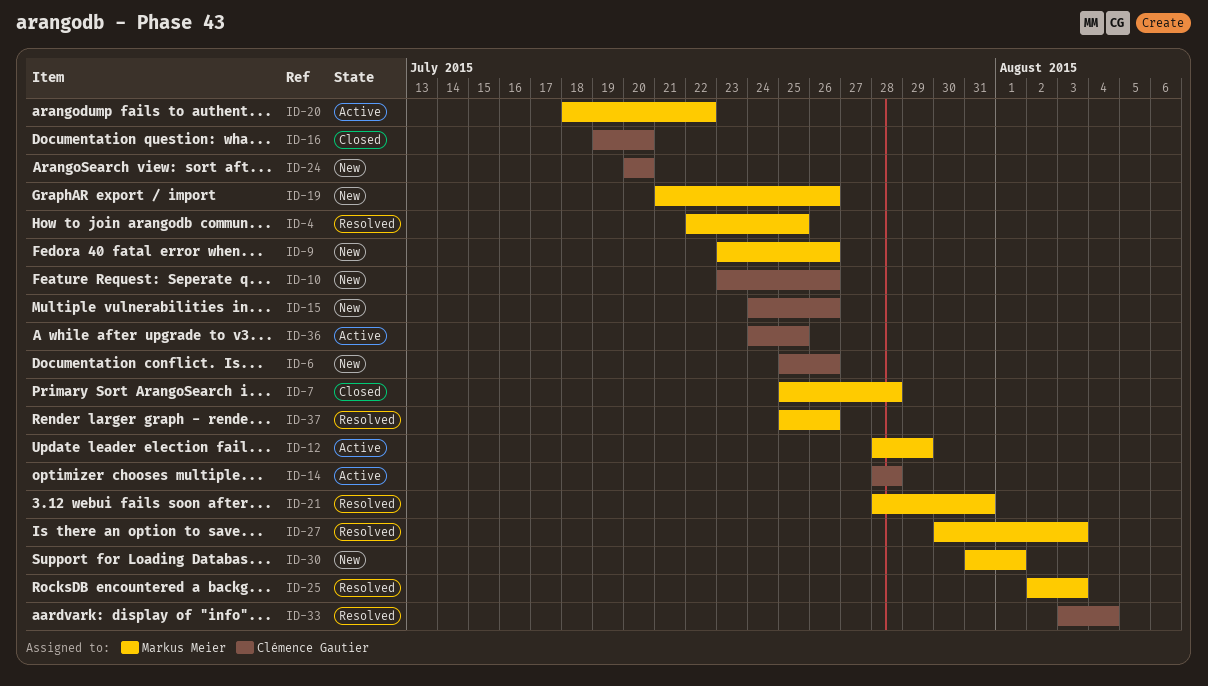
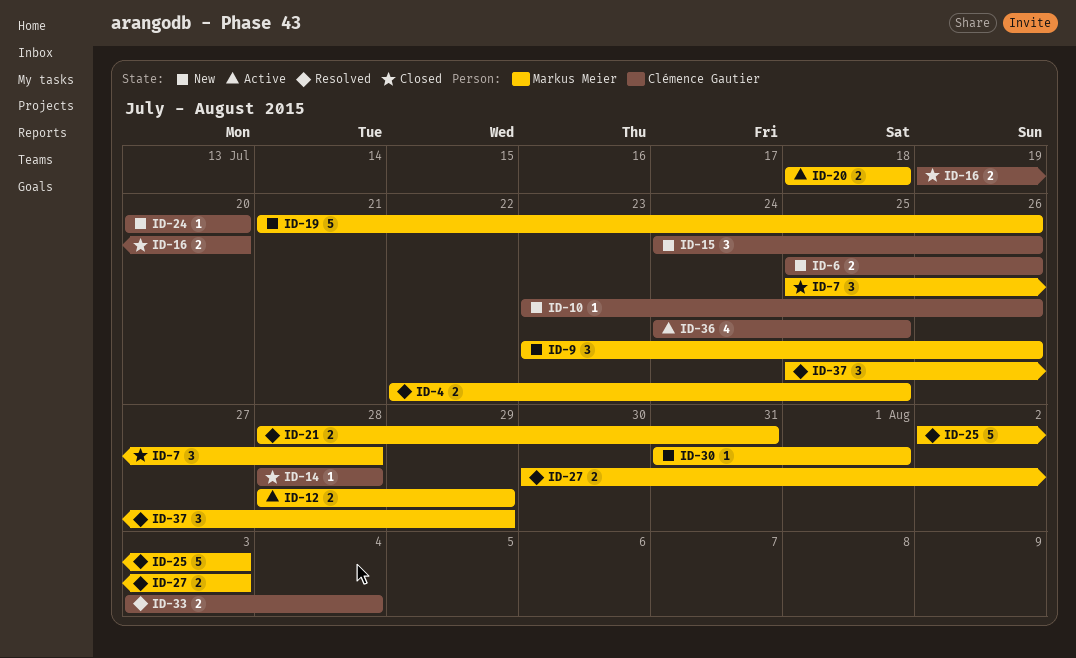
ID-14, status: Active -> Closed
ID-20, due: Jul 22 -> Jul 18
ID-37, due: Jul 26 -> Jul 29

